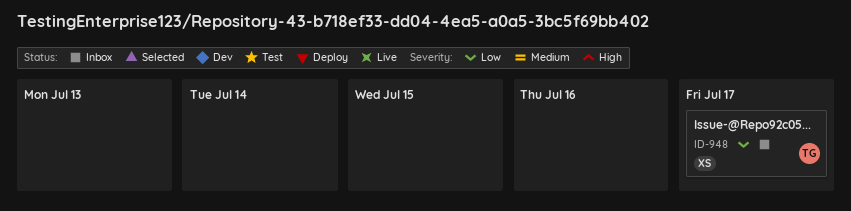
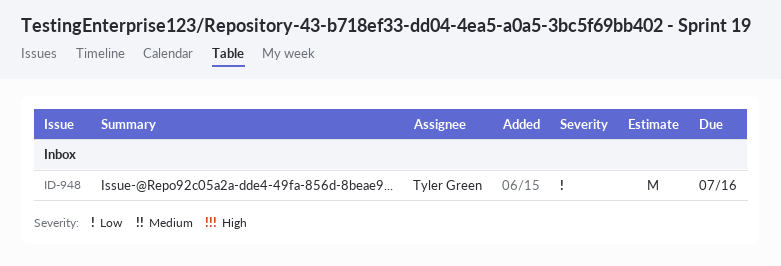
ID-948, estimate: XS -> M
ID-948, due: Jul 17 -> Jul 16

